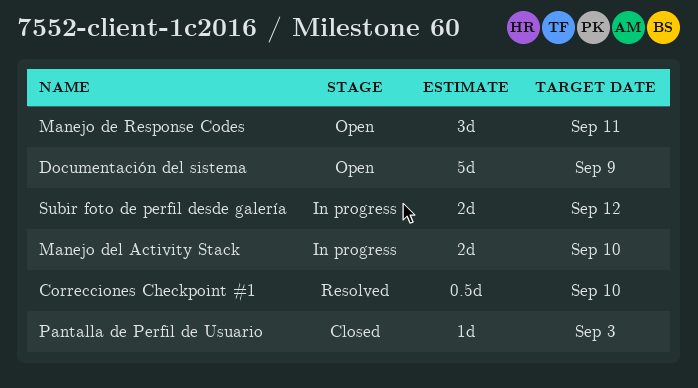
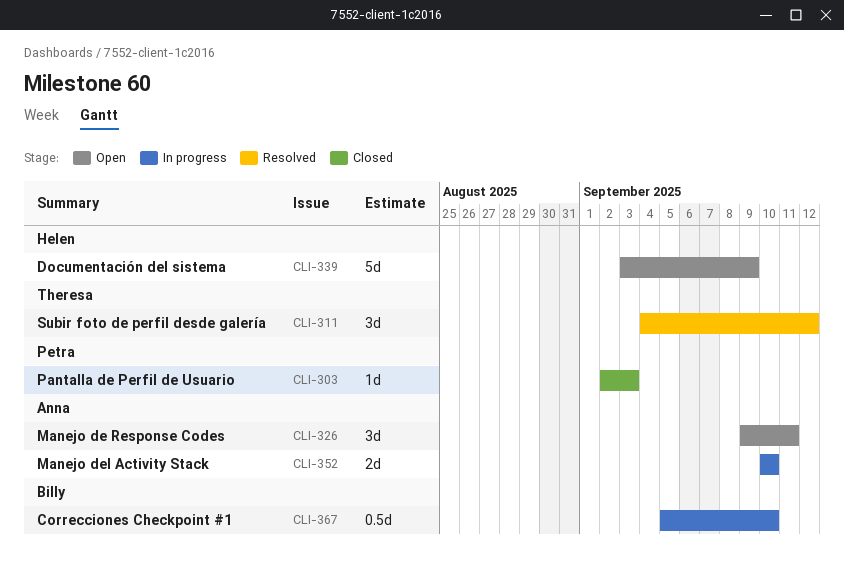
Correcciones Checkpoint #1, status: Resolved -> In progress
Subir foto de perfil desde galería, status: In progress -> Resolved
Subir foto de perfil desde galería, estimate: 2d -> 3d

